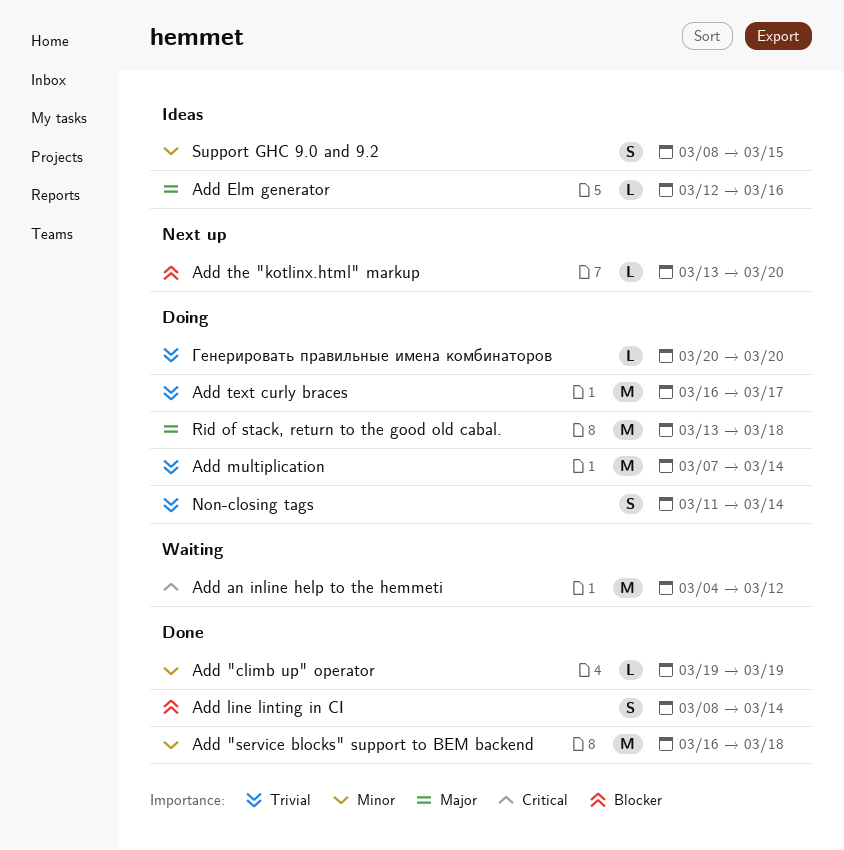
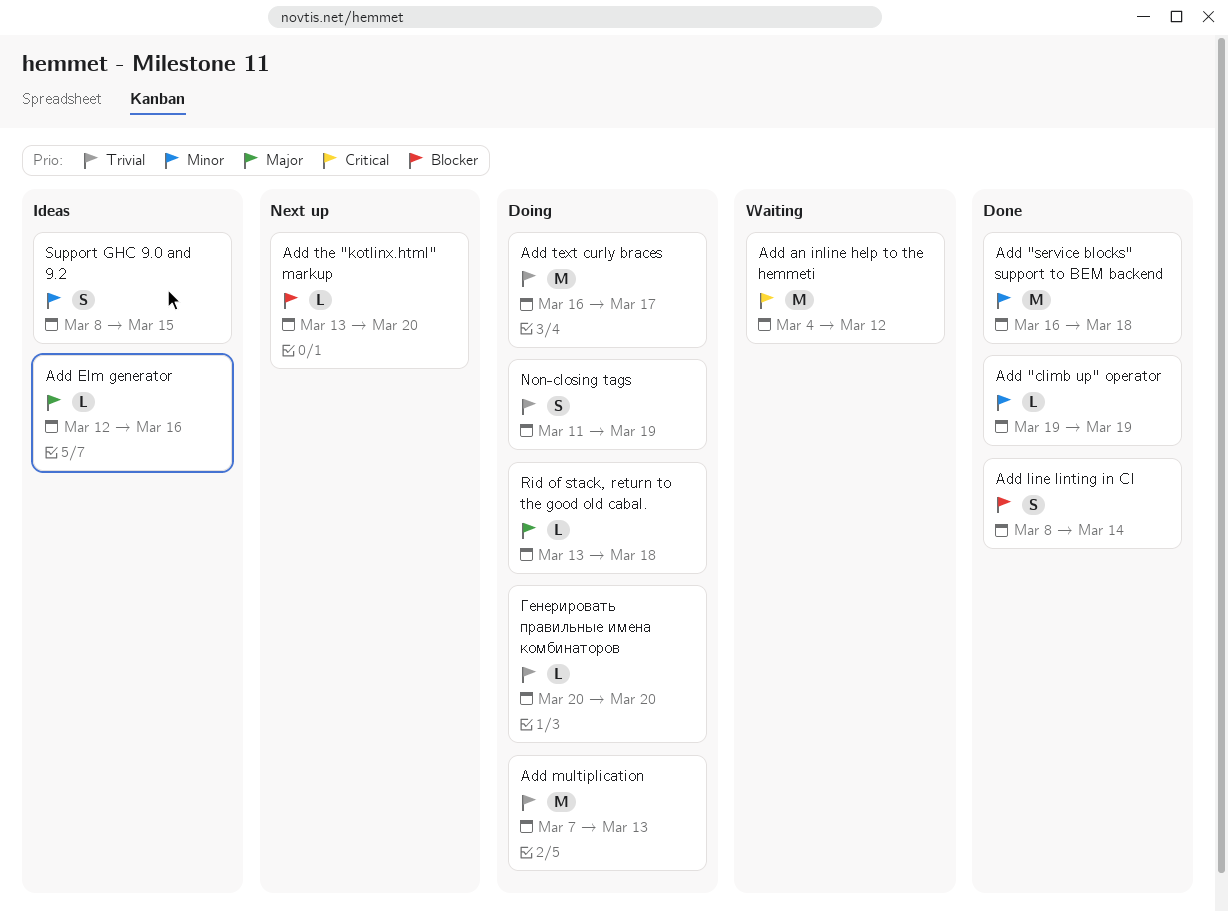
Add multiplication, due: Mar 14 -> Mar 13
Non-closing tags, due: Mar 14 -> Mar 19
Rid of stack, return to the good old cabal., estimate: M -> L

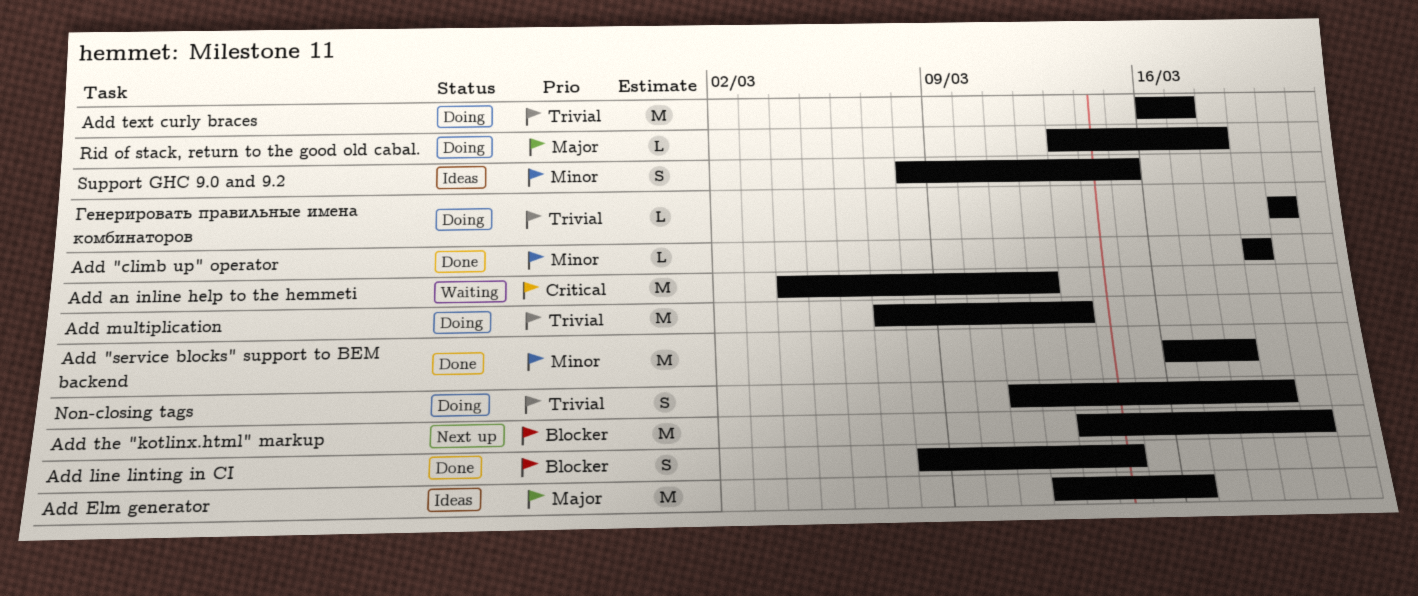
Add Elm generator, estimate: L -> M
Add the "kotlinx.html" markup, estimate: L -> M

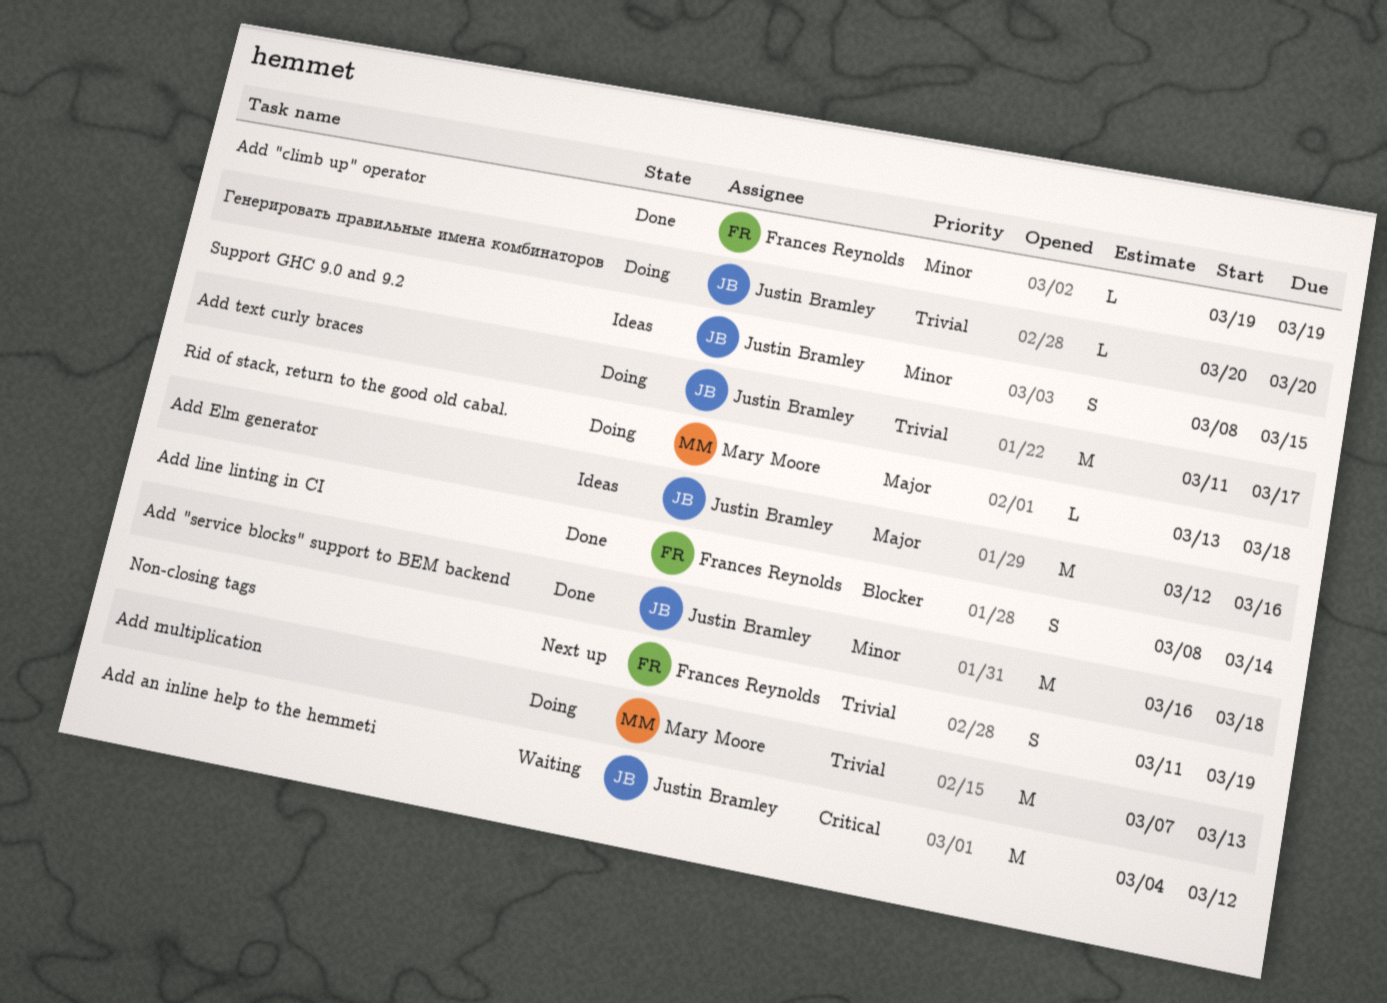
Add text curly braces, start: Mar 16 -> Mar 11
Add the "kotlinx.html" markup: present -> none
Non-closing tags, status: Doing -> Next up

